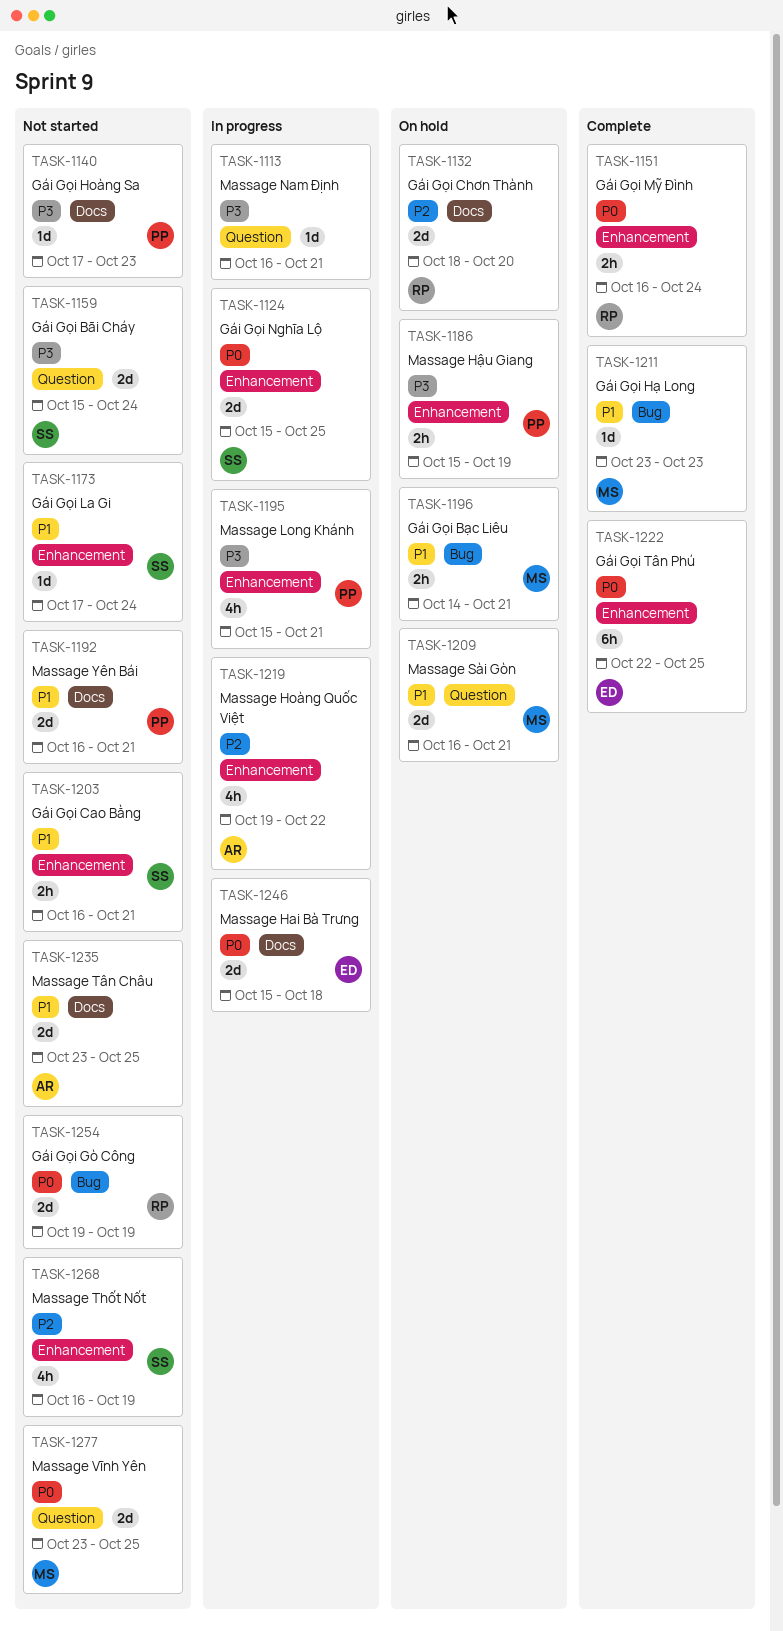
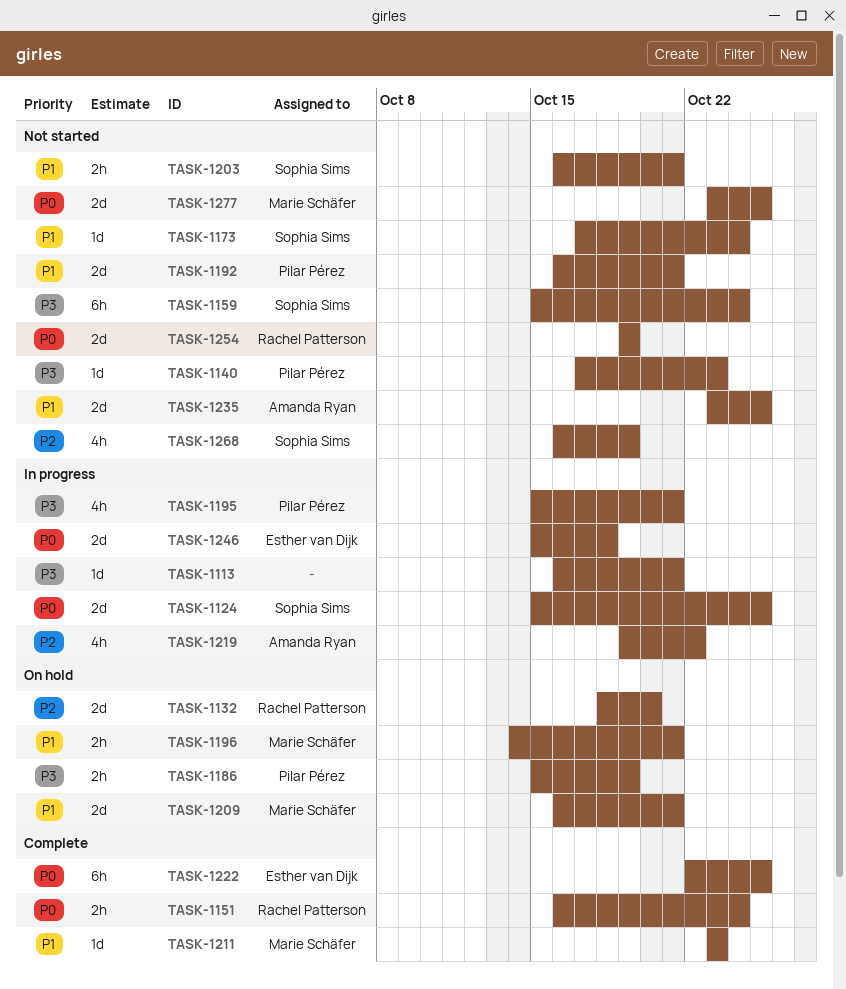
TASK-1159, estimate: 2d -> 6h

